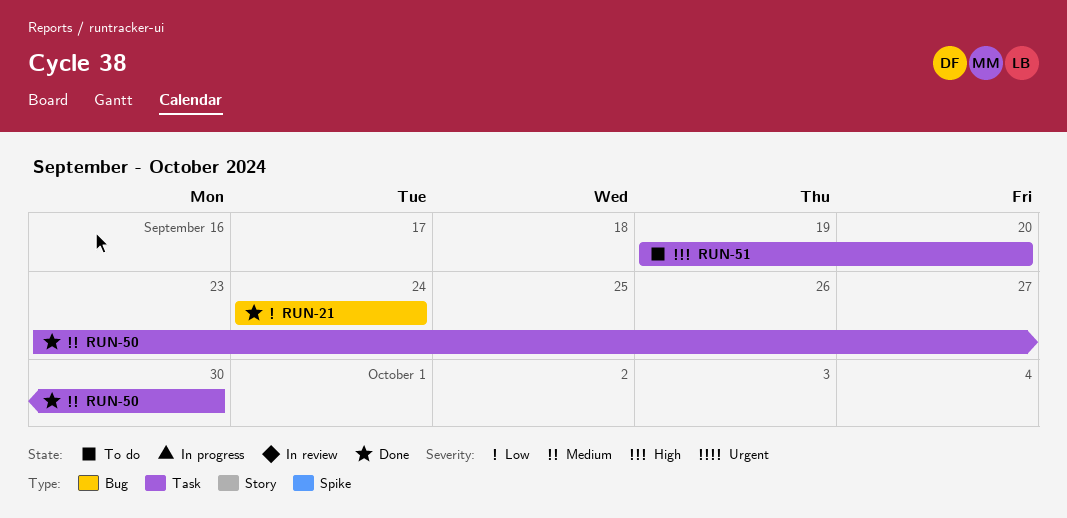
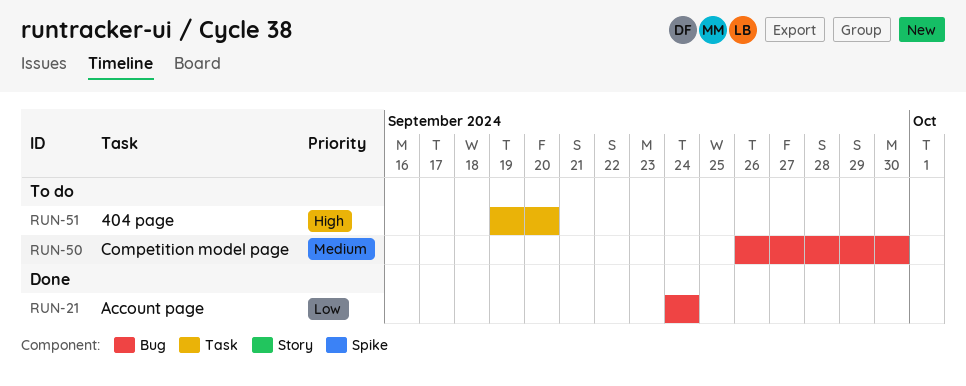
RUN-50, status: Done -> To do
RUN-50, label: Task -> Bug
RUN-50, start: Sep 23 -> Sep 26

